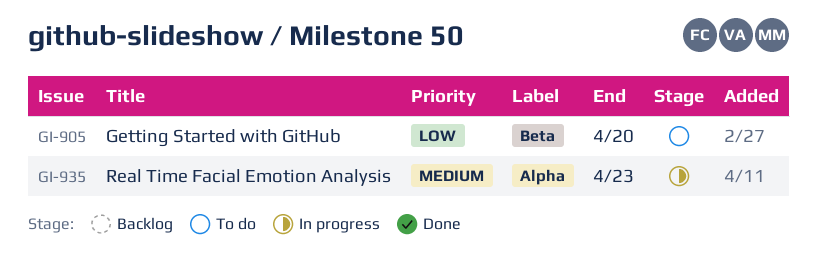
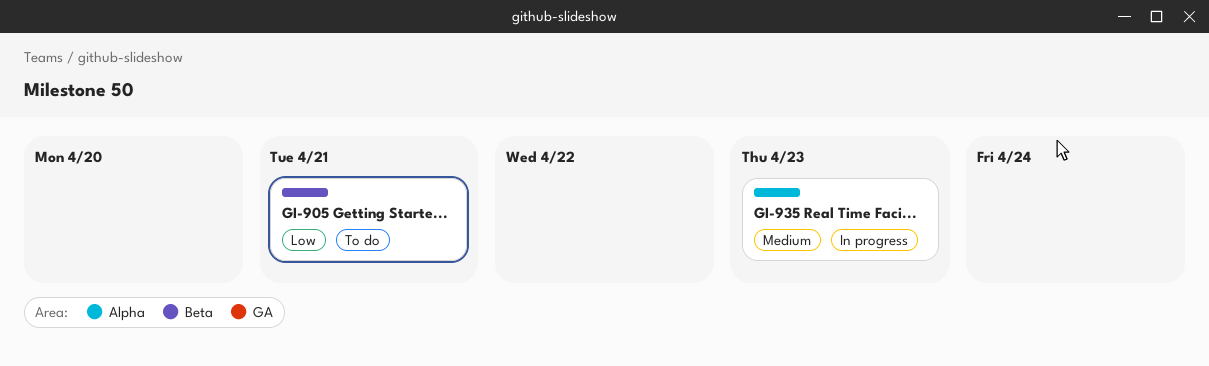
GI-905, due: Apr 20 -> Apr 21

